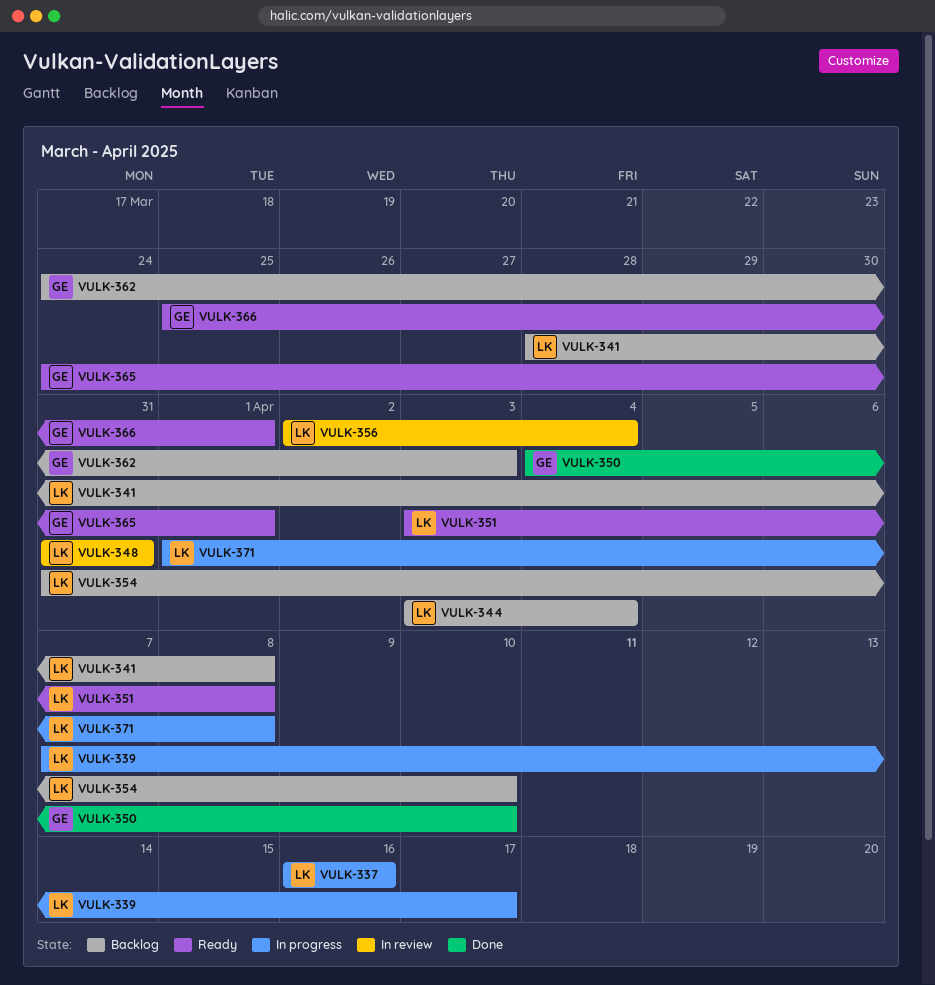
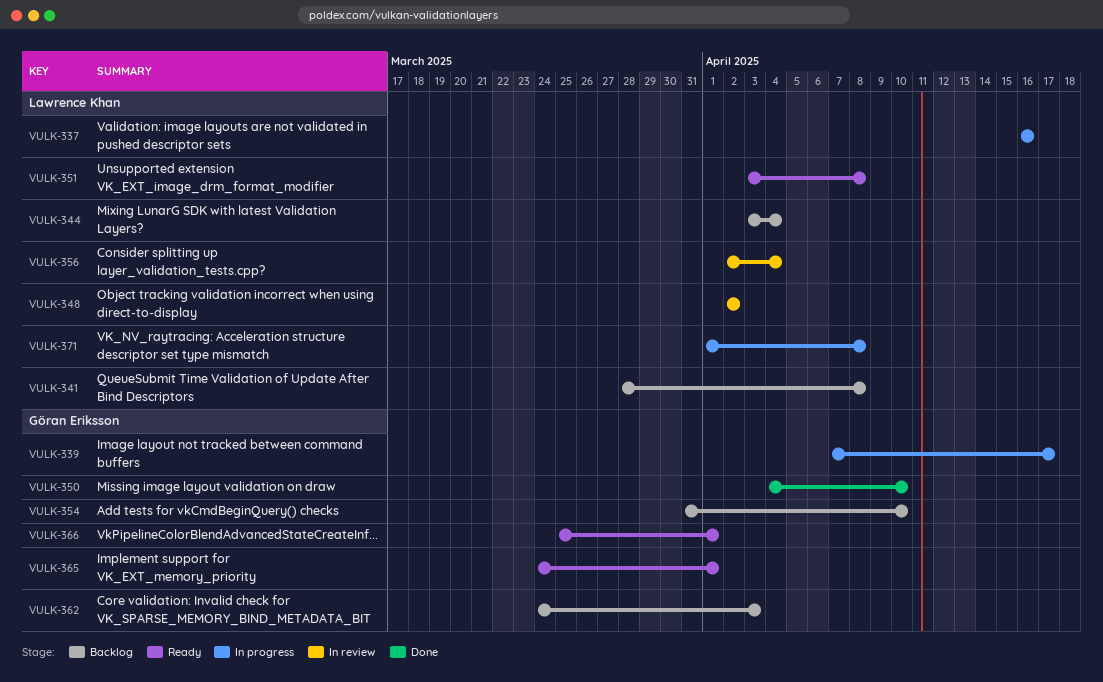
VULK-339, owner: Lawrence Khan -> Göran Eriksson
VULK-348, start: Mar 31 -> Apr 2
VULK-348, due: Mar 31 -> Apr 2
VULK-354, owner: Lawrence Khan -> Göran Eriksson

